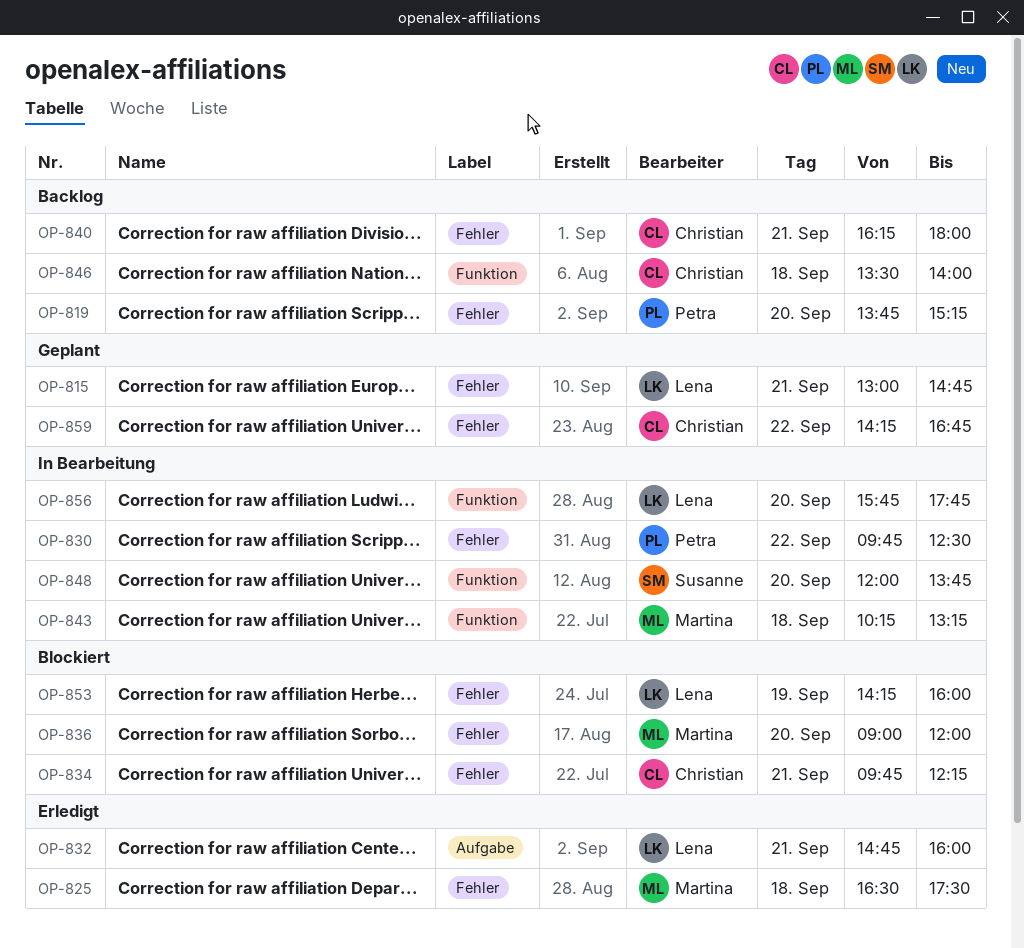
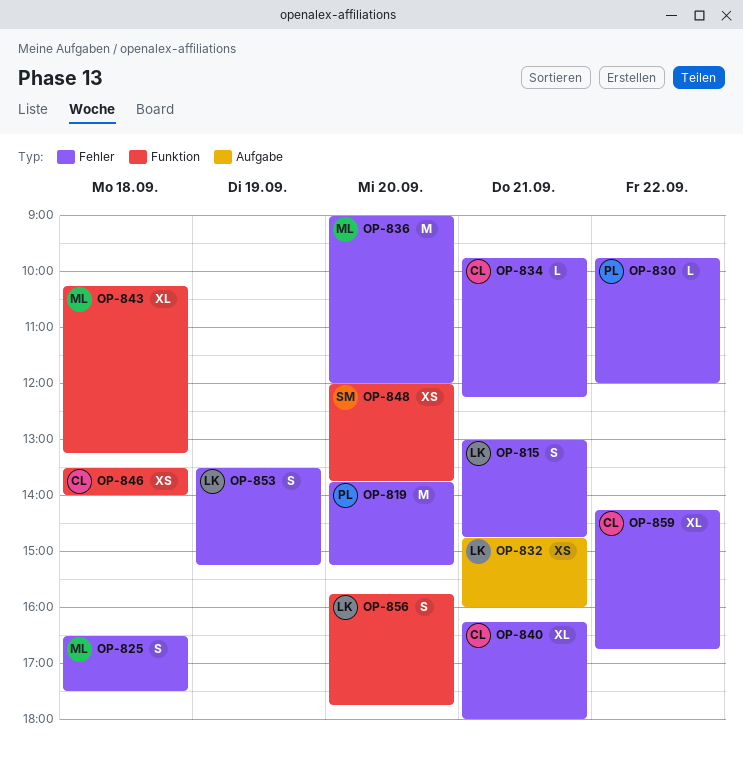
OP-830, ends: 12:30 -> 12:00
OP-853, begins: 14:15 -> 13:30
OP-853, ends: 16:00 -> 15:15

